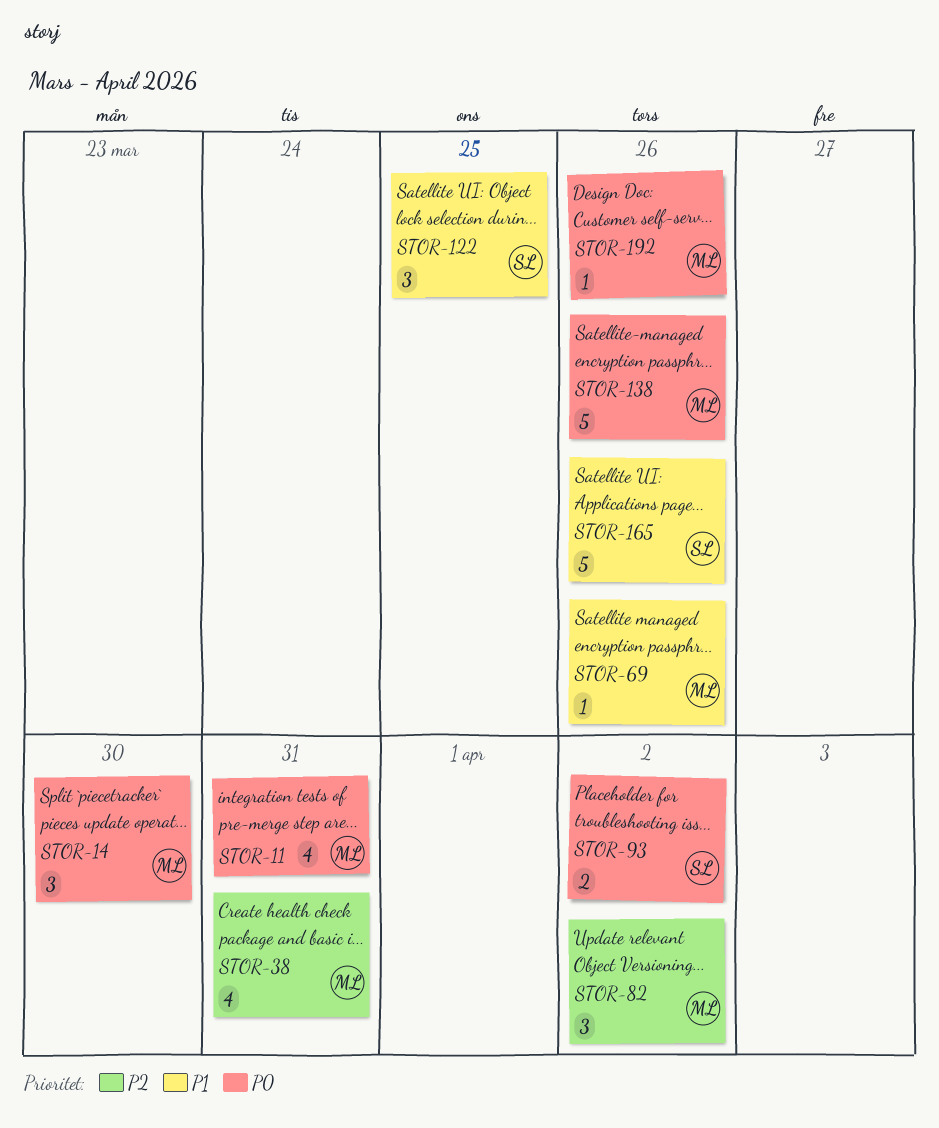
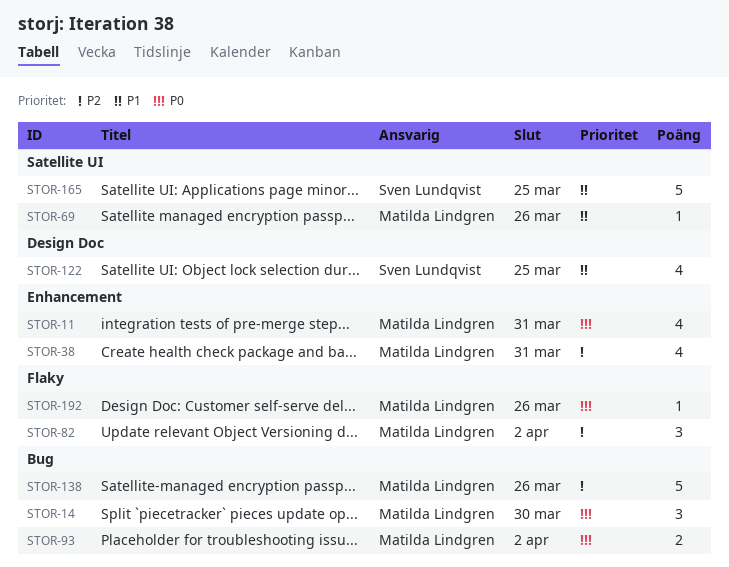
STOR-93, owner: Sven Lundqvist -> Matilda Lindgren
STOR-122, estimate: 3 -> 4
STOR-138, priority: P0 -> P2
STOR-165, due: Mar 26 -> Mar 25

